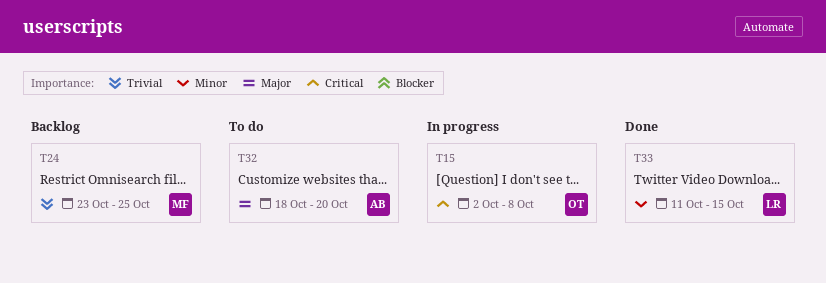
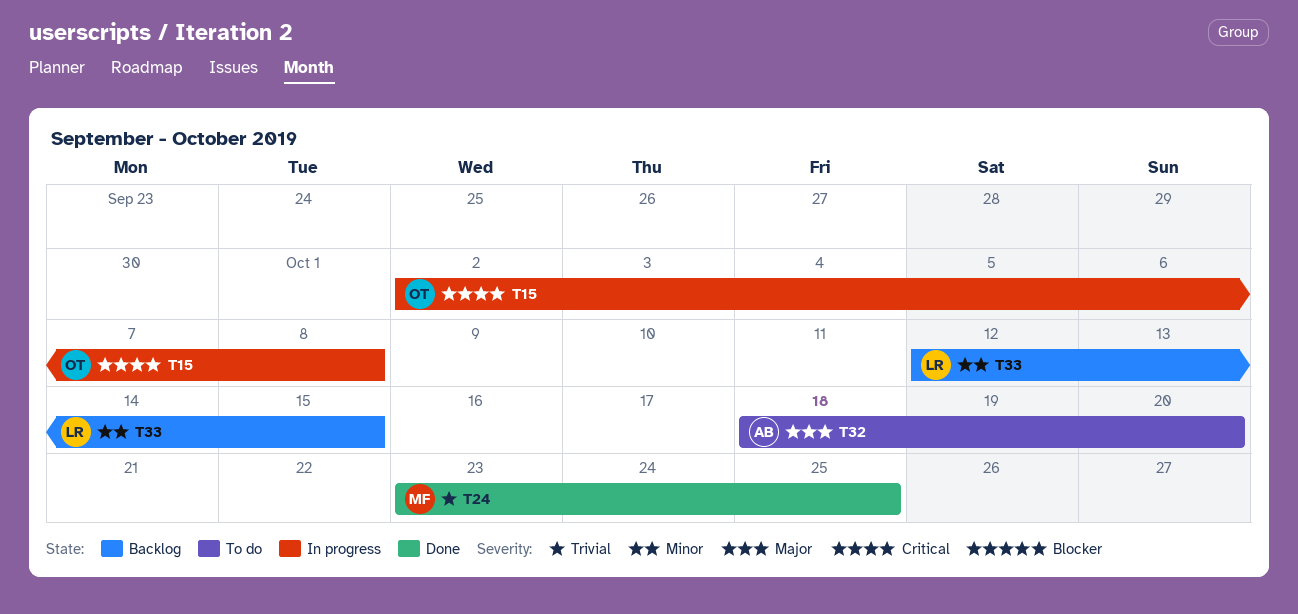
T24, status: Backlog -> Done
T33, status: Done -> Backlog
T33, start: Oct 11 -> Oct 12

